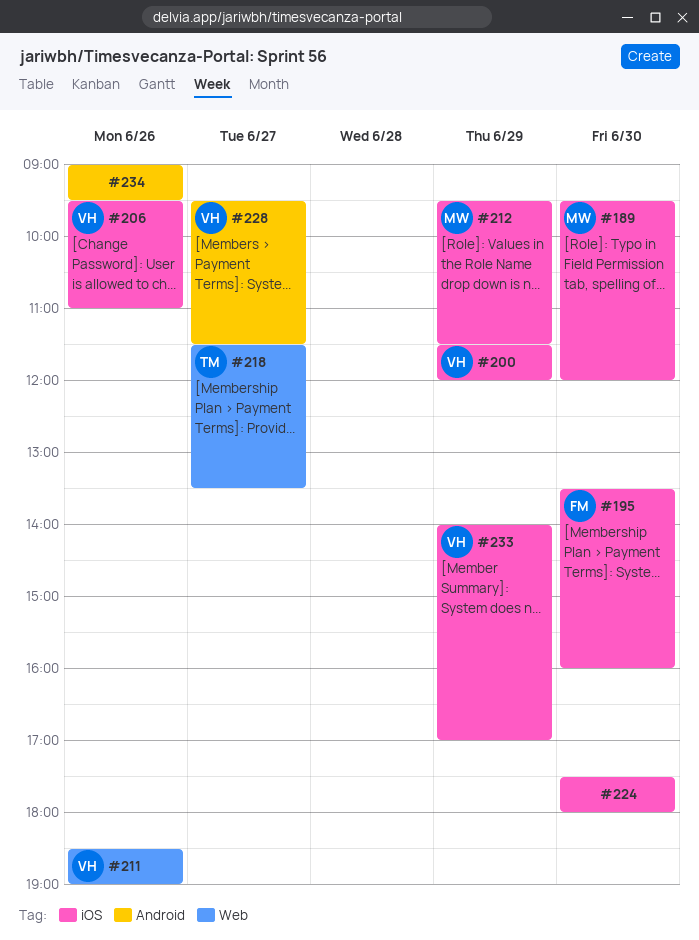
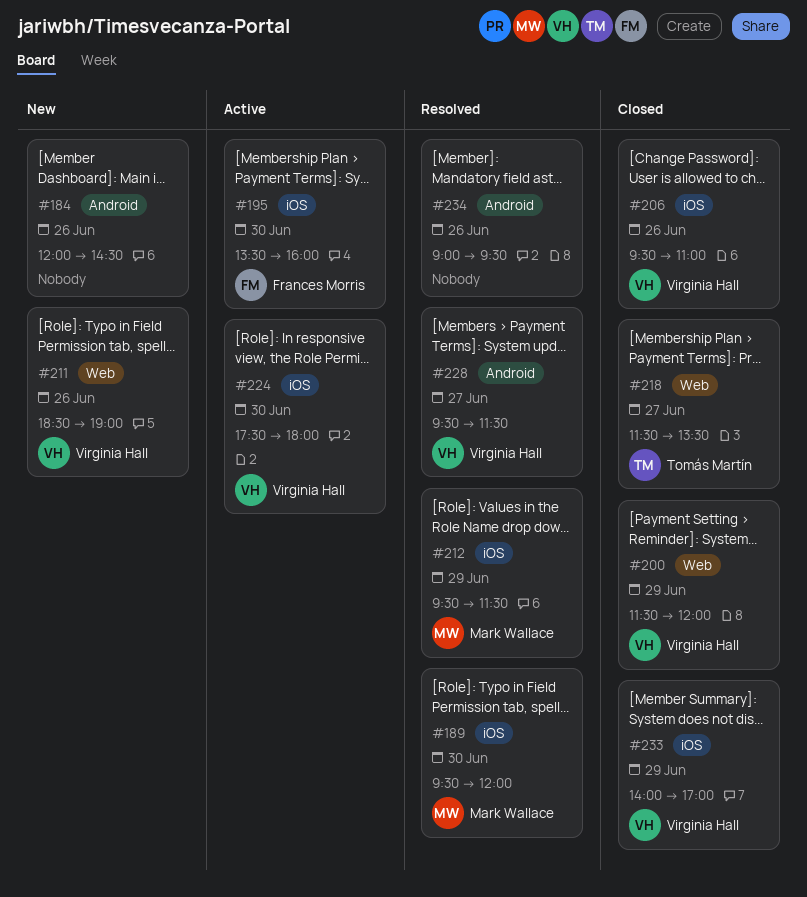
#184: none -> present
#200, label: iOS -> Web
#224, owner: none -> Virginia Hall

